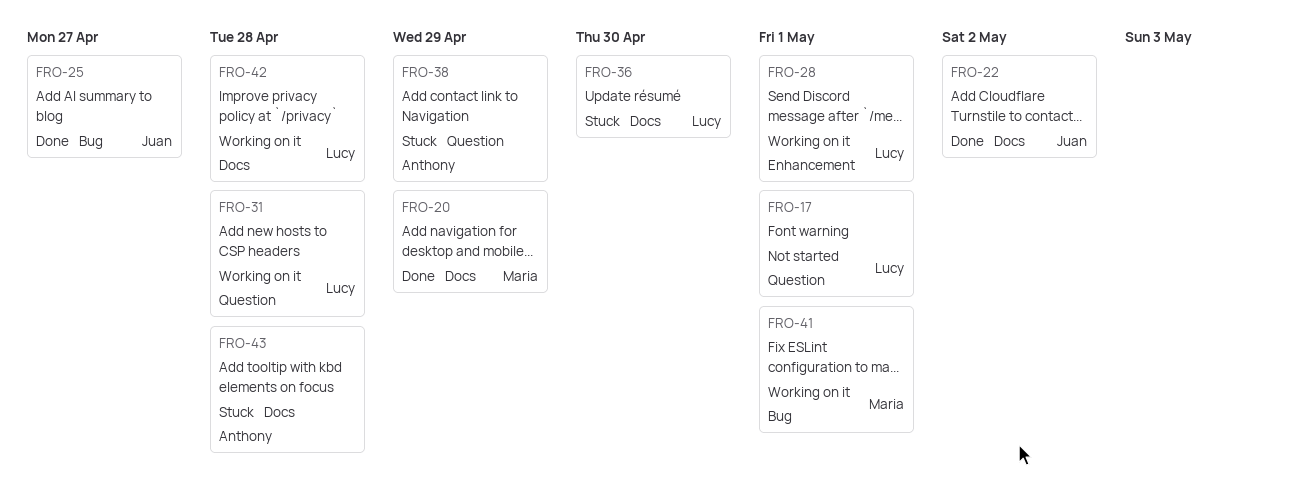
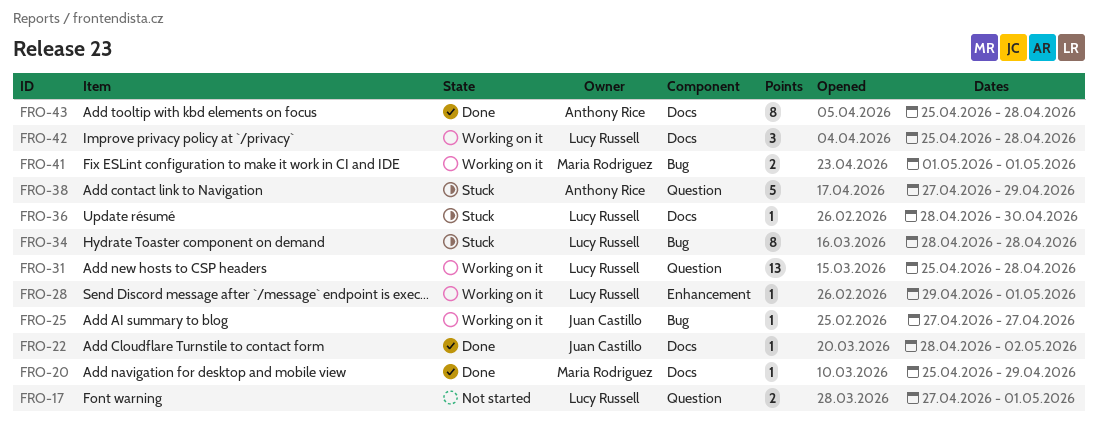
FRO-25, status: Done -> Working on it
FRO-34: none -> present
FRO-43, status: Stuck -> Done

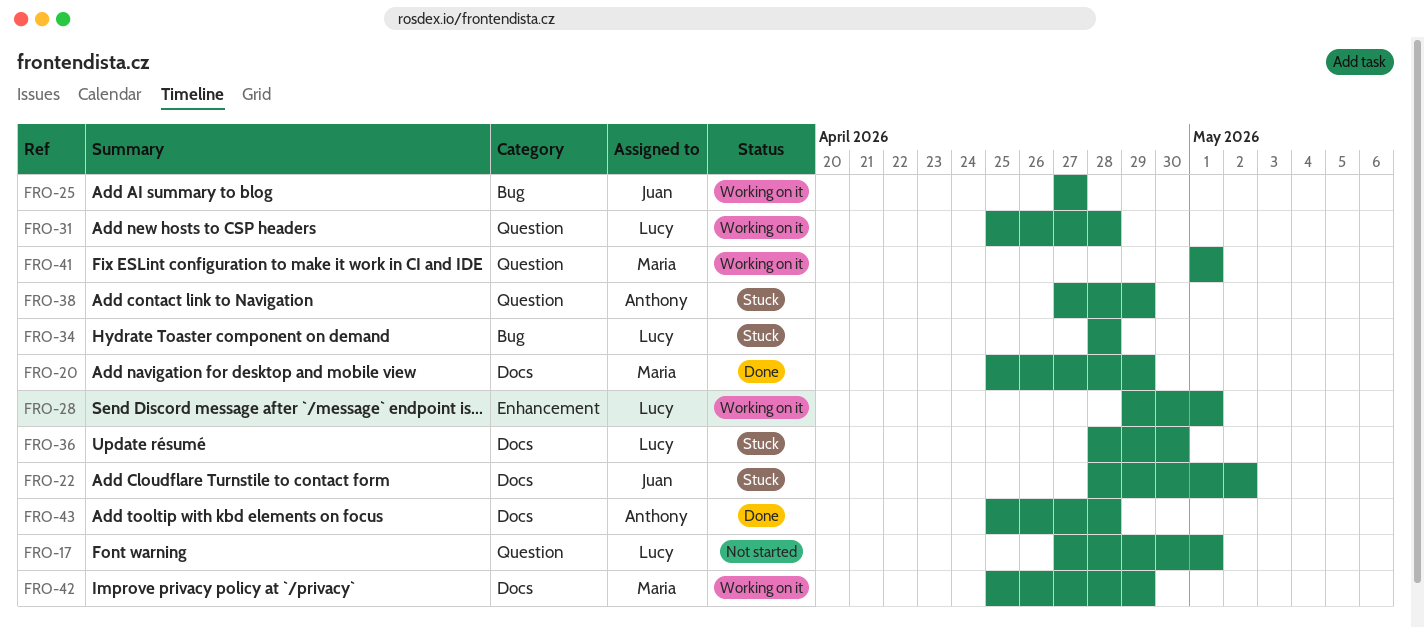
FRO-22, status: Done -> Stuck
FRO-41, label: Bug -> Question
FRO-42, owner: Lucy Russell -> Maria Rodriguez
FRO-42, due: Apr 28 -> Apr 29

